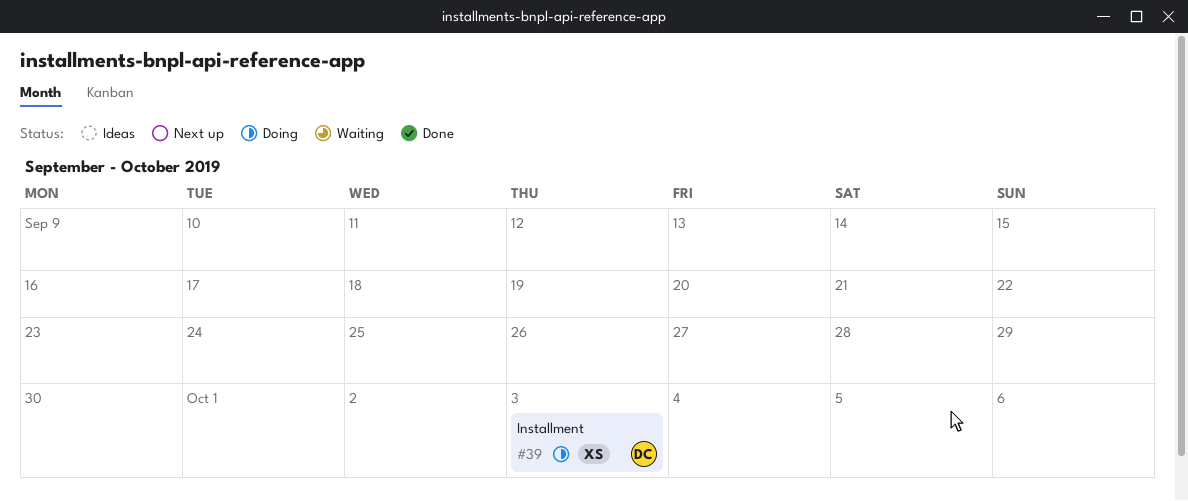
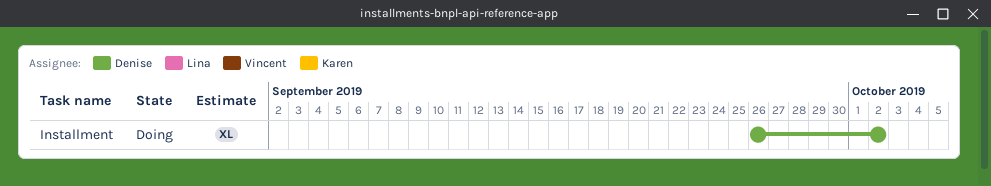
Installment, estimate: XS -> XL
Installment, due: Oct 3 -> Oct 2

